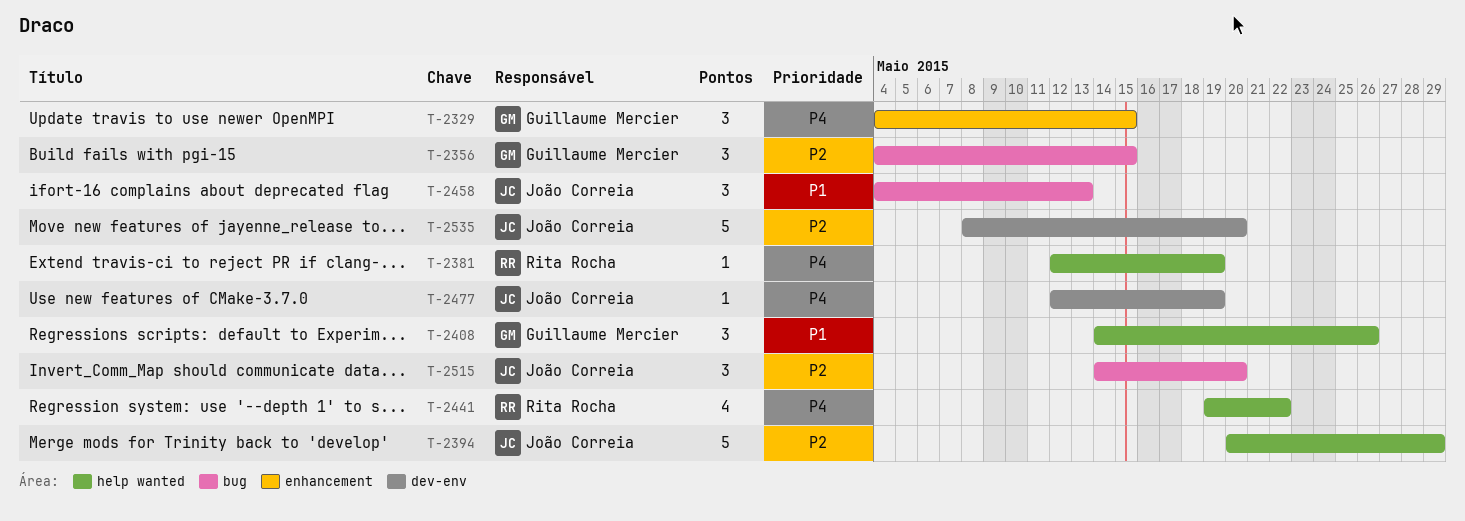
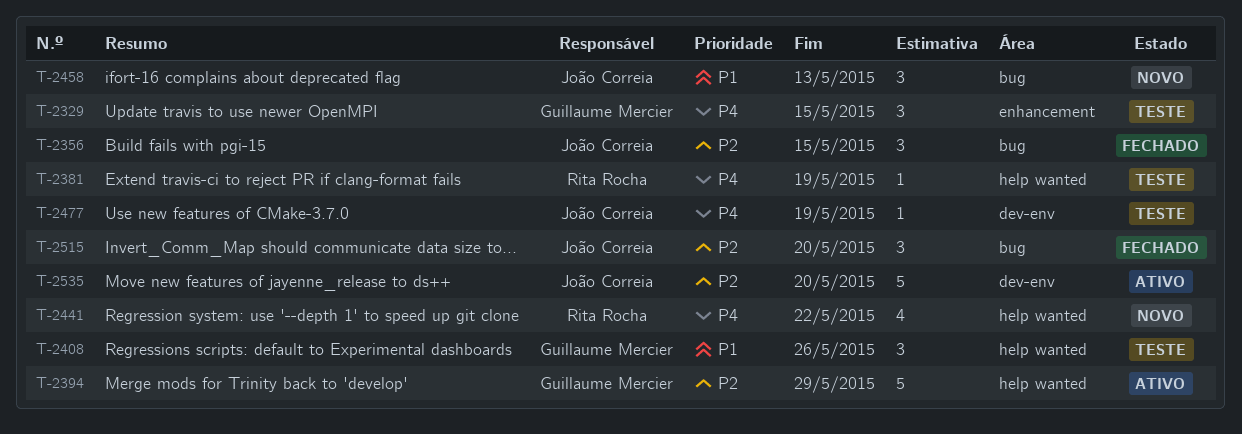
T-2356, owner: Guillaume Mercier -> João Correia
T-2394, owner: João Correia -> Guillaume Mercier

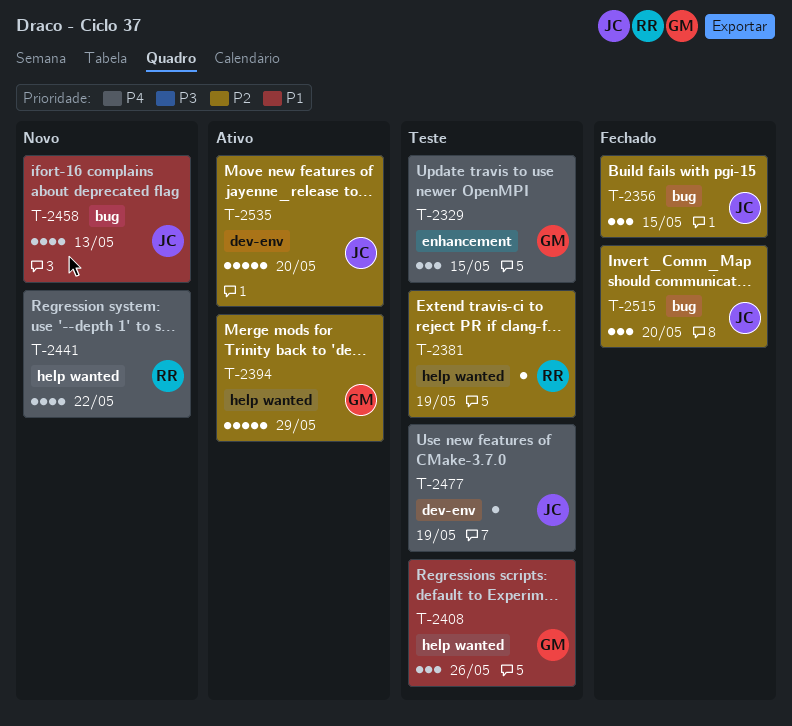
T-2381, priority: P4 -> P2
T-2458, estimate: 3 -> 4

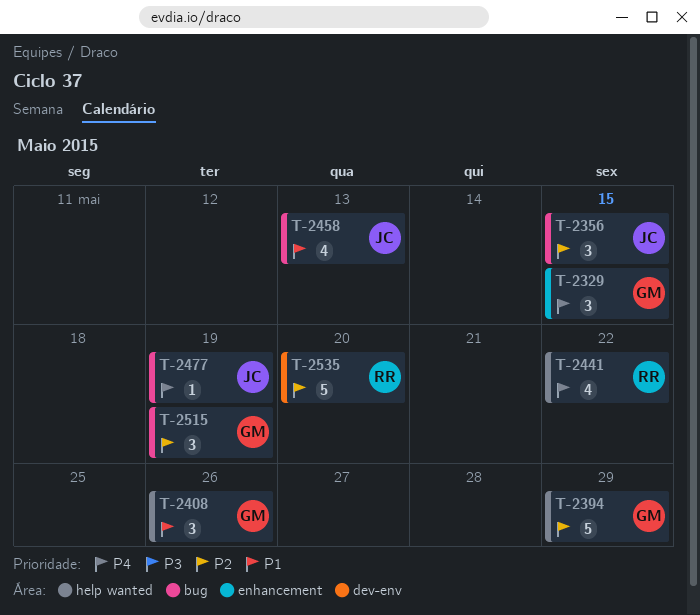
T-2381: present -> none
T-2477, label: dev-env -> bug
T-2515, owner: JC -> GM
T-2515, due: May 20 -> May 19
T-2535, owner: JC -> RR

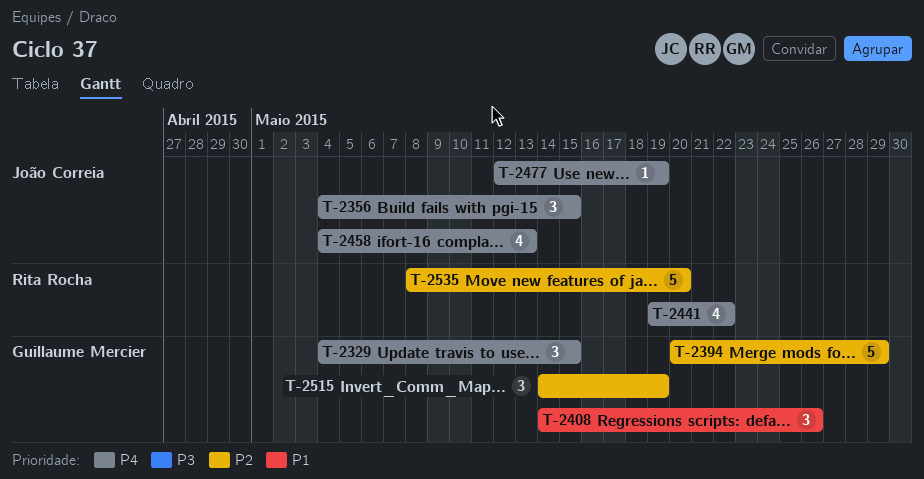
T-2356, priority: P2 -> P4
T-2458, priority: P1 -> P4

